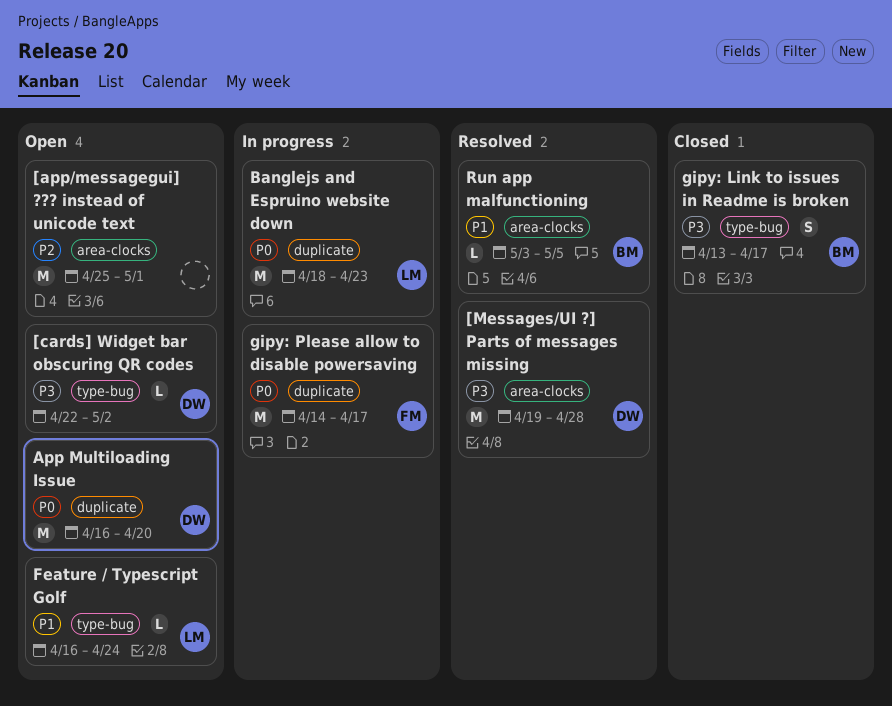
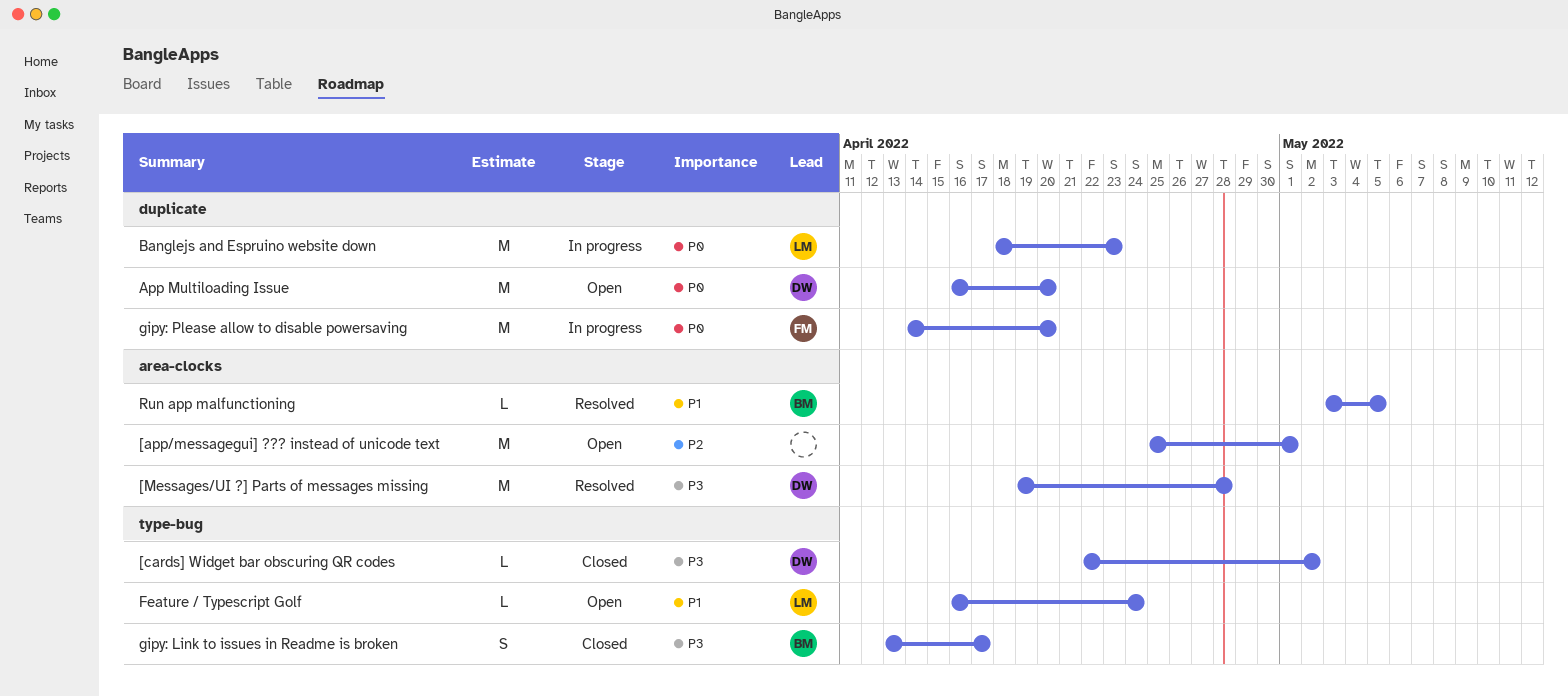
[cards] Widget bar obscuring QR codes, status: Open -> Closed
gipy: Please allow to disable powersaving, due: Apr 17 -> Apr 20

